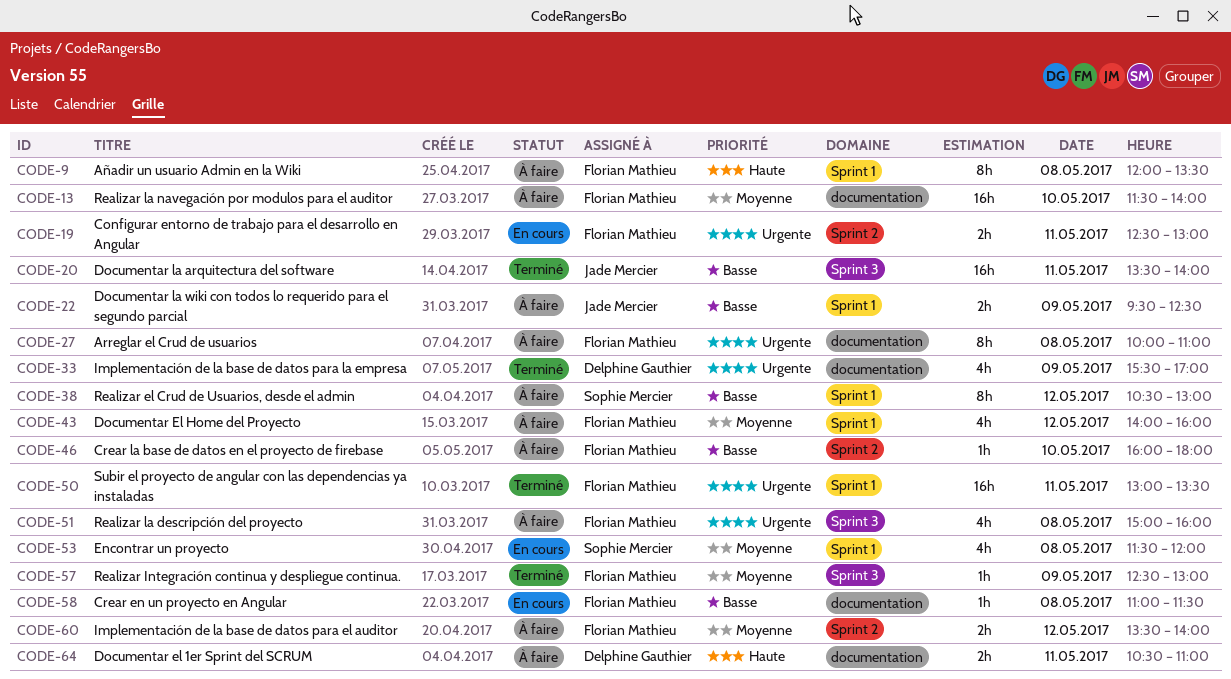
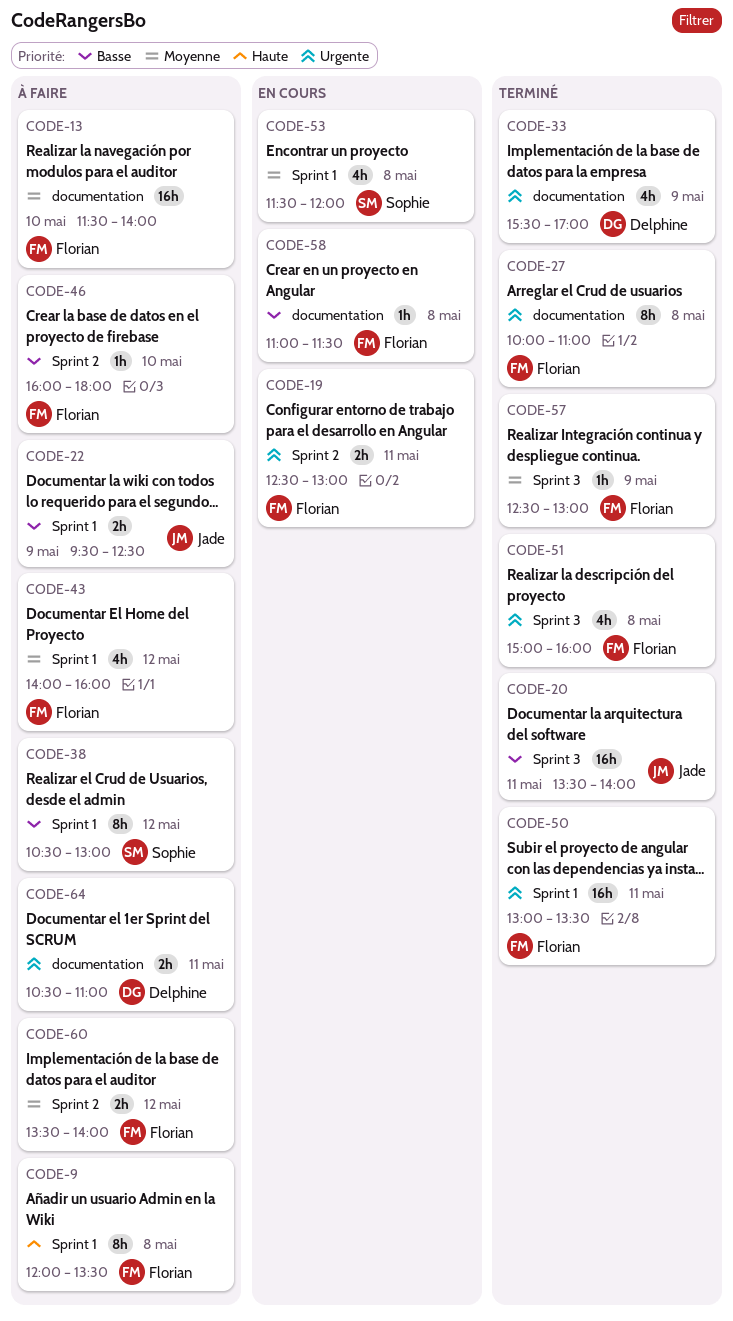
CODE-27, status: À faire -> Terminé
CODE-51, status: À faire -> Terminé
CODE-64, priority: Haute -> Urgente

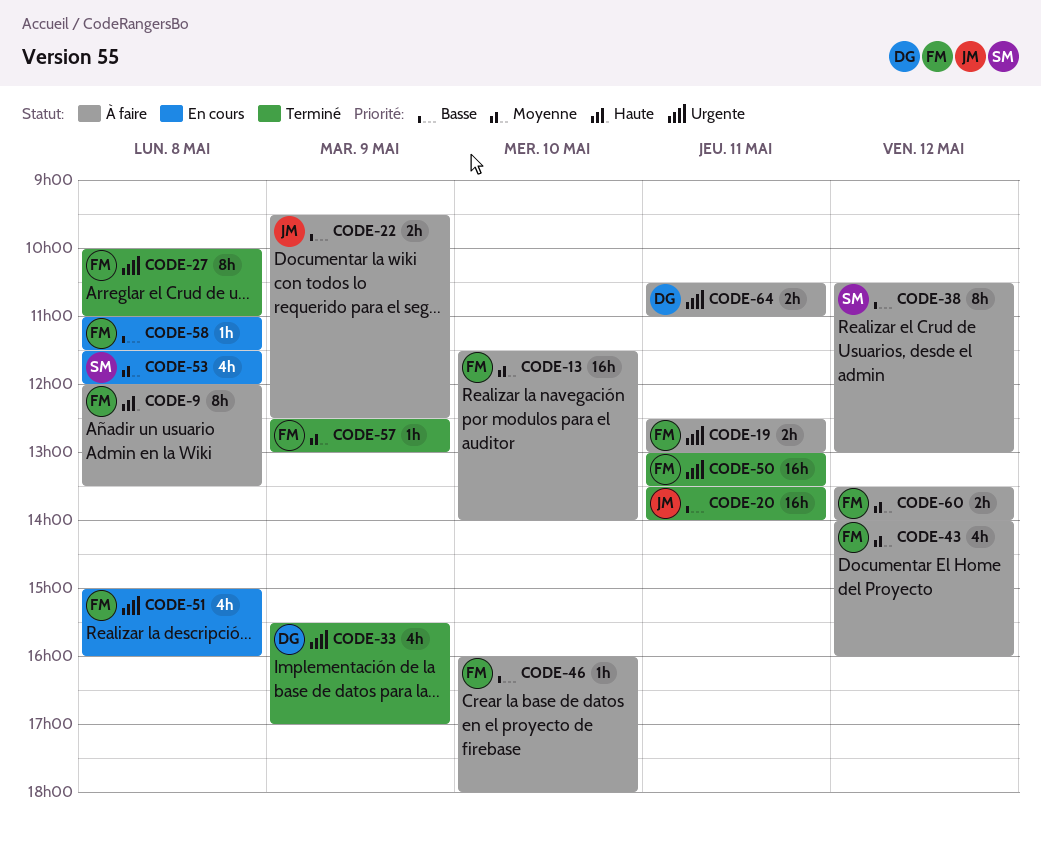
CODE-19, status: En cours -> À faire
CODE-51, status: Terminé -> En cours

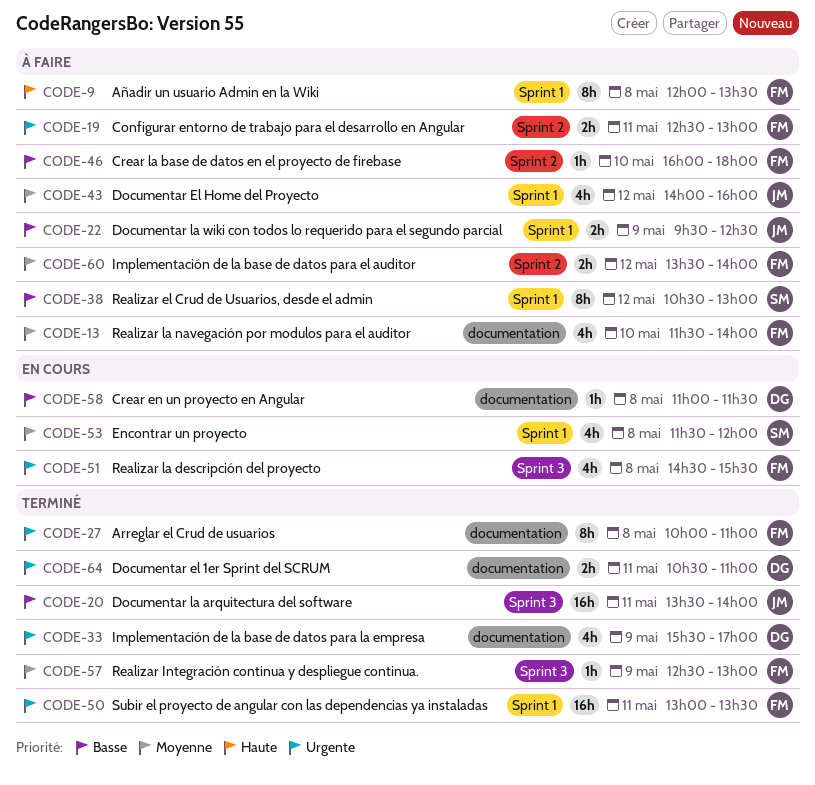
CODE-13, estimate: 16h -> 4h
CODE-43, owner: FM -> JM
CODE-51, begins: 15:00 -> 14:30
CODE-51, ends: 16:00 -> 15:30
CODE-58, owner: FM -> DG
CODE-64, status: À faire -> Terminé

